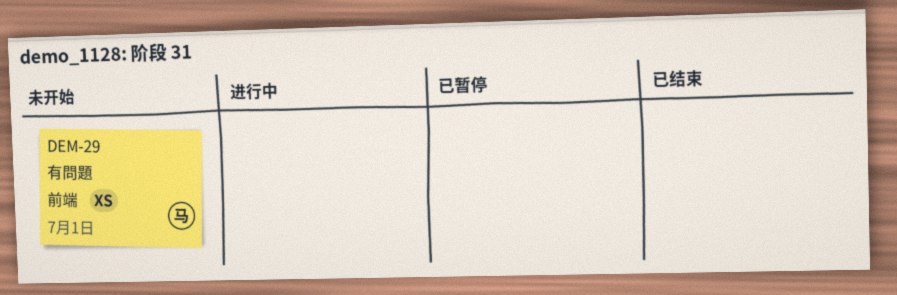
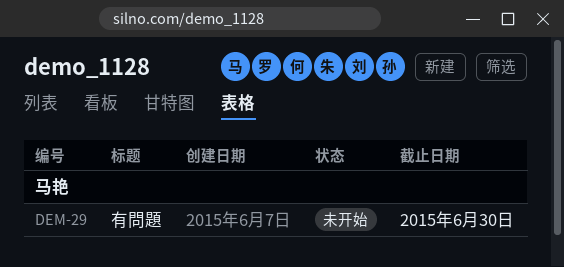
DEM-29, due: Jul 1 -> Jun 30

